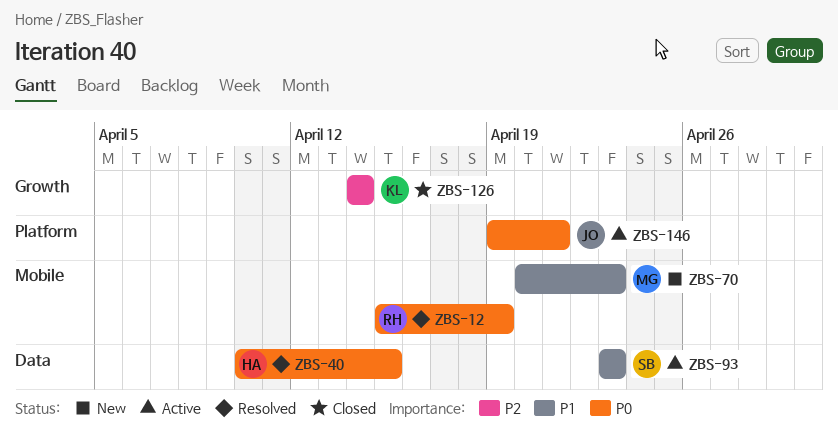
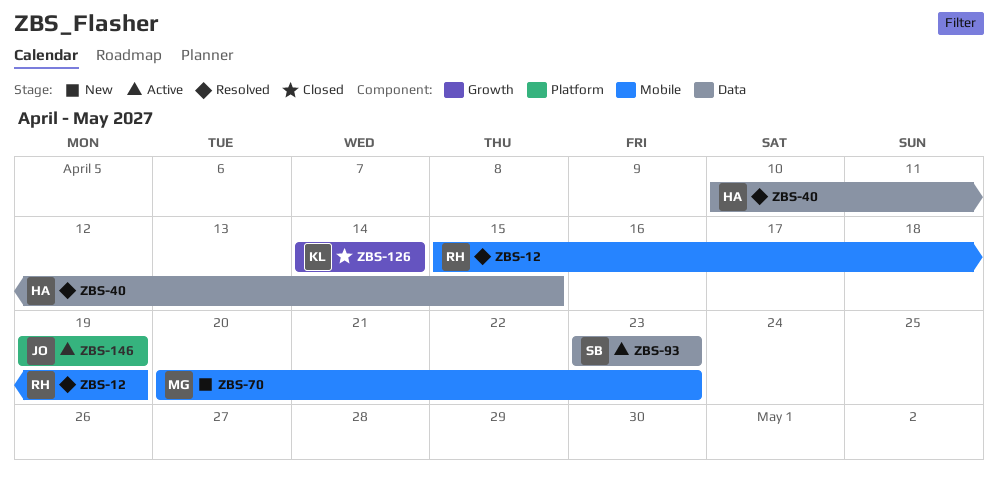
ZBS-146, due: Apr 21 -> Apr 19

